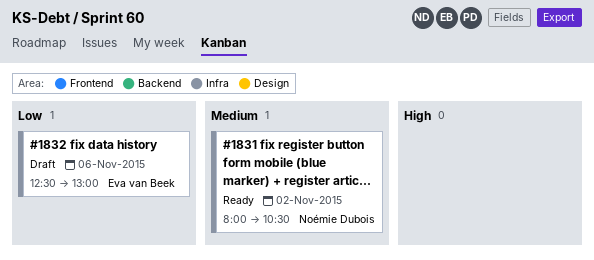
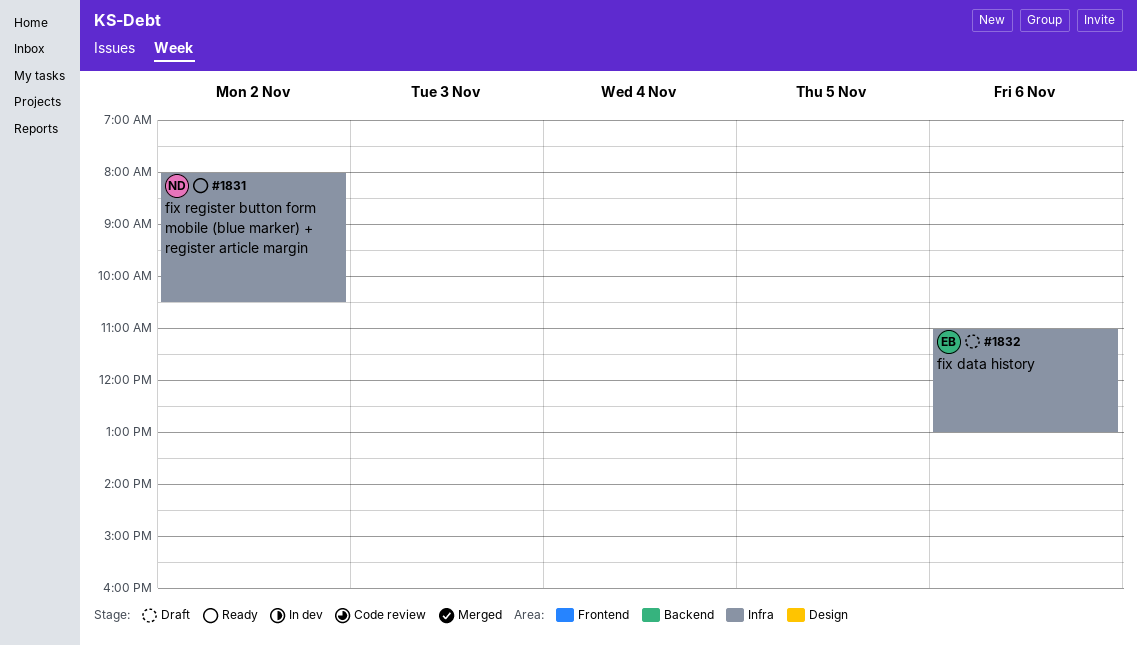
#1832, begins: 12:30 -> 11:00

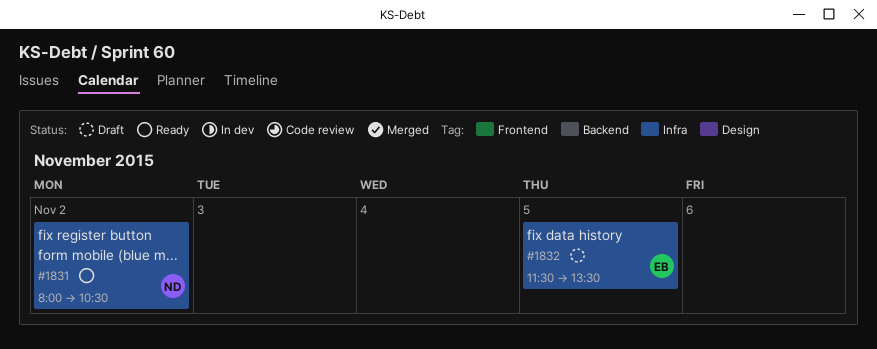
#1832, day: Nov 6 -> Nov 5
#1832, begins: 11:00 -> 11:30
#1832, ends: 13:00 -> 13:30

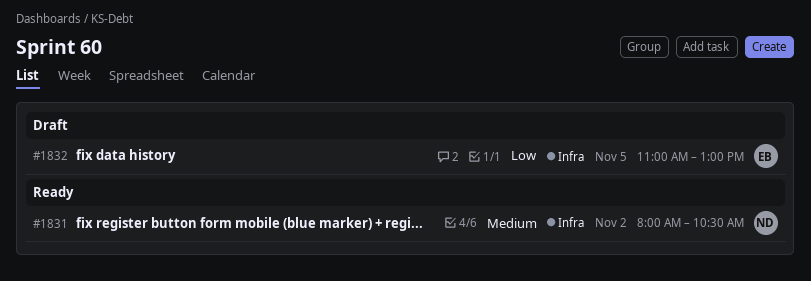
#1832, begins: 11:30 -> 11:00
#1832, ends: 13:30 -> 13:00

